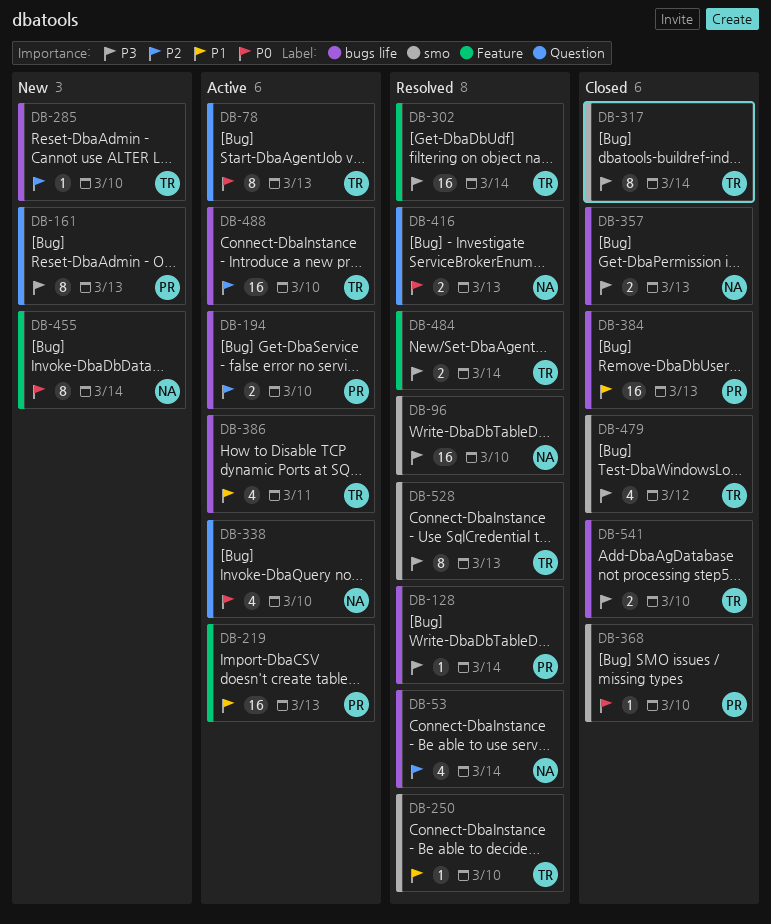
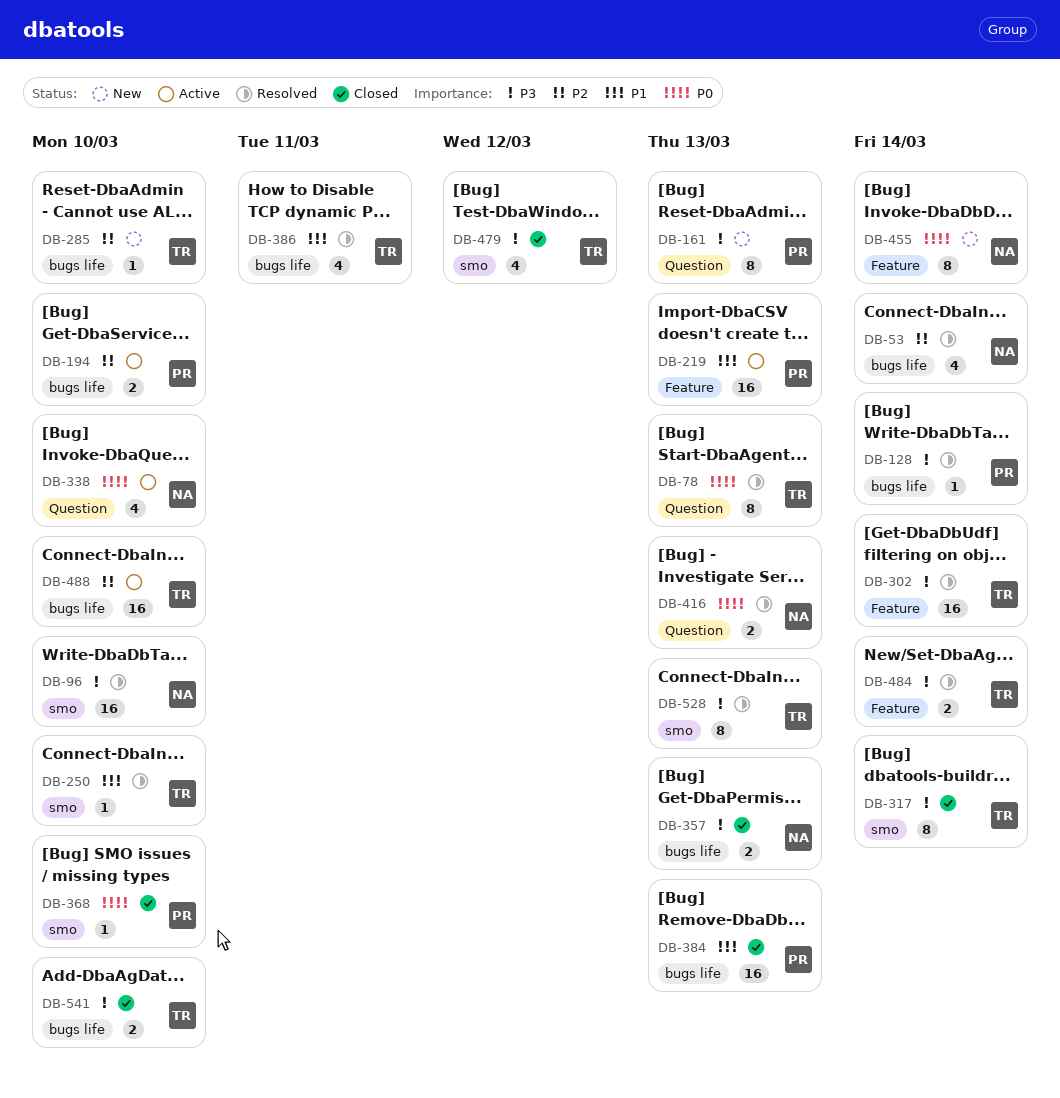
DB-78, status: Active -> Resolved
DB-386, status: Active -> Resolved

